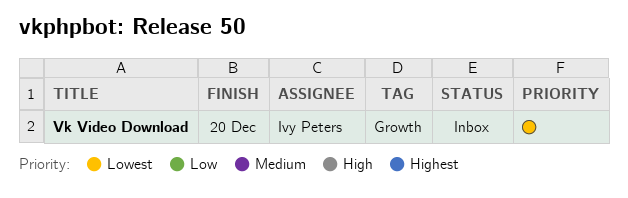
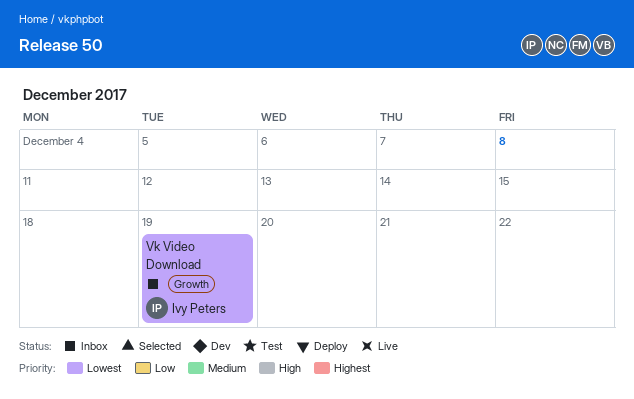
Vk Video Download, due: Dec 20 -> Dec 19

